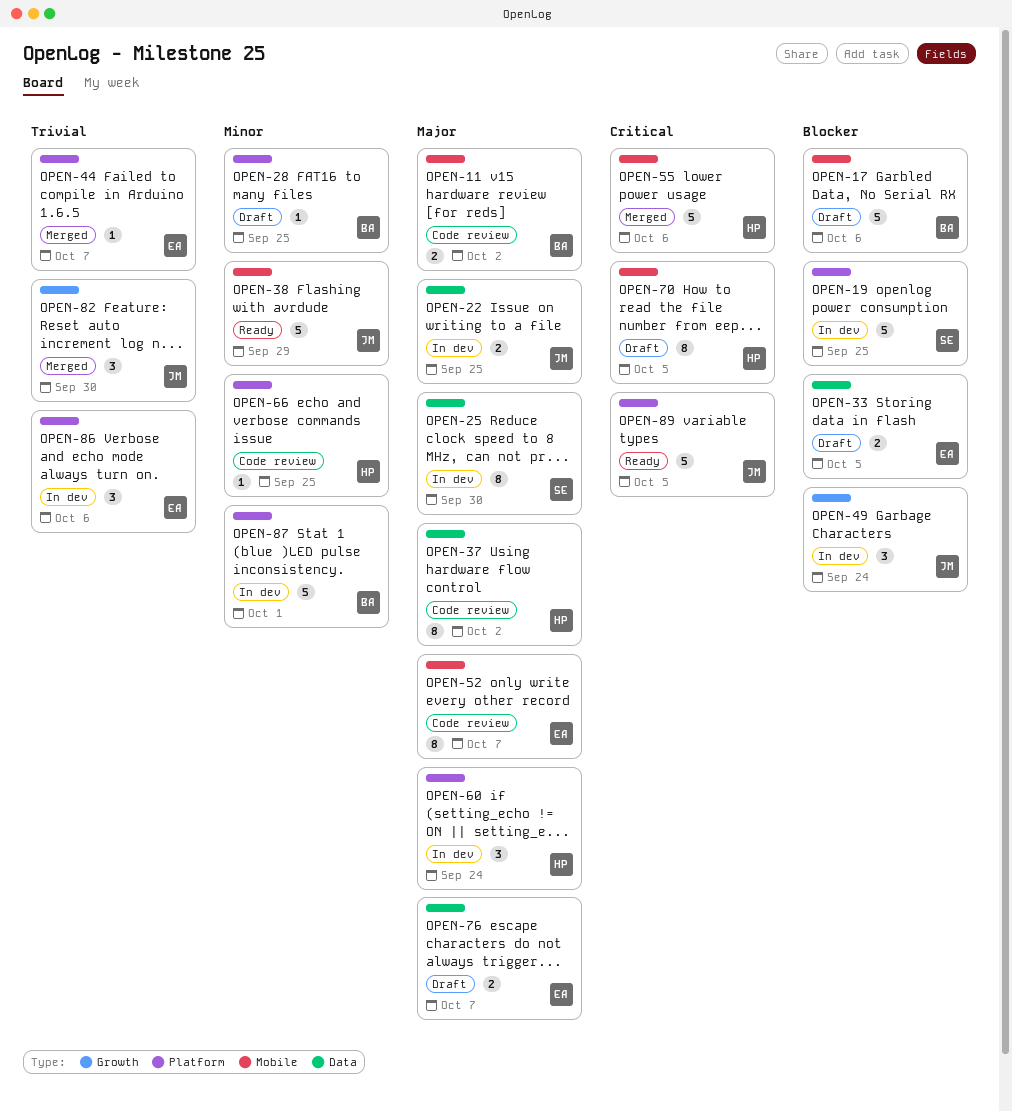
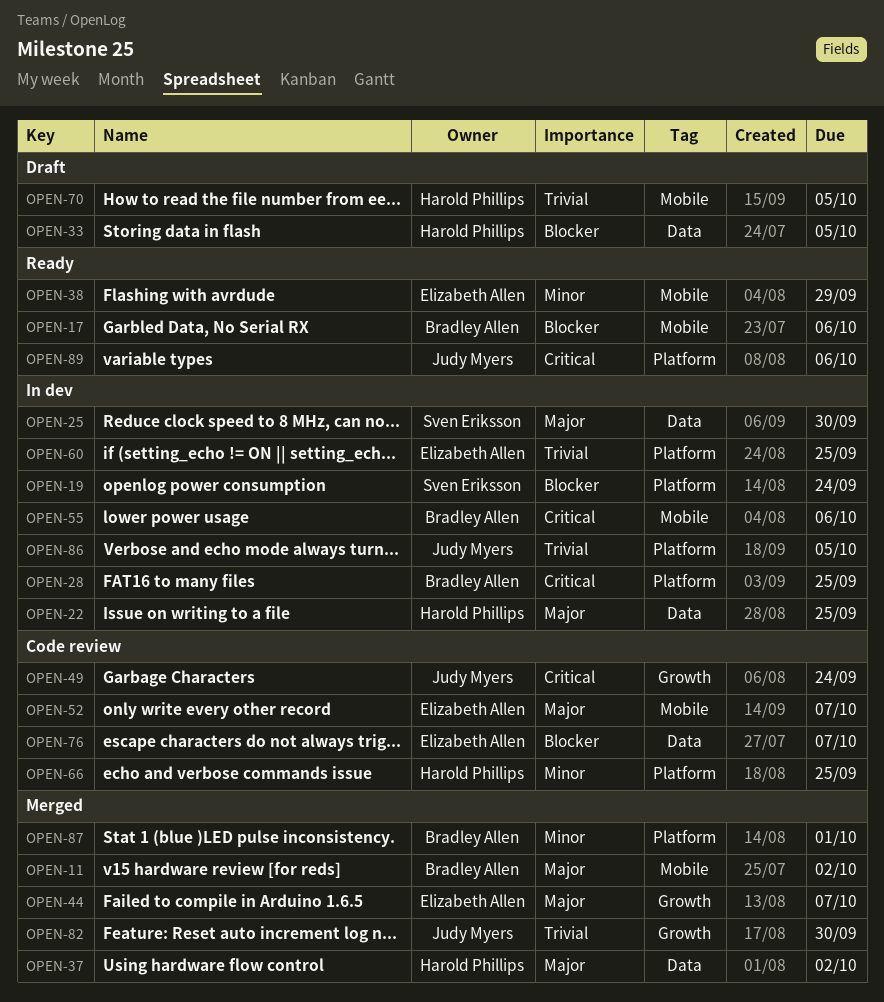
OPEN-11, status: Code review -> Merged
OPEN-17, status: Draft -> Ready
OPEN-19, due: Sep 25 -> Sep 24
OPEN-22, owner: Judy Myers -> Harold Phillips
OPEN-28, status: Draft -> In dev
OPEN-28, priority: Minor -> Critical
OPEN-33, owner: Elizabeth Allen -> Harold Phillips
OPEN-37, status: Code review -> Merged
OPEN-38, owner: Judy Myers -> Elizabeth Allen
OPEN-44, priority: Trivial -> Major
OPEN-44, label: Platform -> Growth
OPEN-49, status: In dev -> Code review
OPEN-49, priority: Blocker -> Critical
OPEN-55, status: Merged -> In dev
OPEN-55, owner: Harold Phillips -> Bradley Allen
OPEN-60, owner: Harold Phillips -> Elizabeth Allen
OPEN-60, priority: Major -> Trivial
OPEN-60, due: Sep 24 -> Sep 25
OPEN-70, priority: Critical -> Trivial
OPEN-76, status: Draft -> Code review
OPEN-76, priority: Major -> Blocker
OPEN-86, owner: Elizabeth Allen -> Judy Myers
OPEN-86, due: Oct 6 -> Oct 5
OPEN-87, status: In dev -> Merged
OPEN-89, due: Oct 5 -> Oct 6

